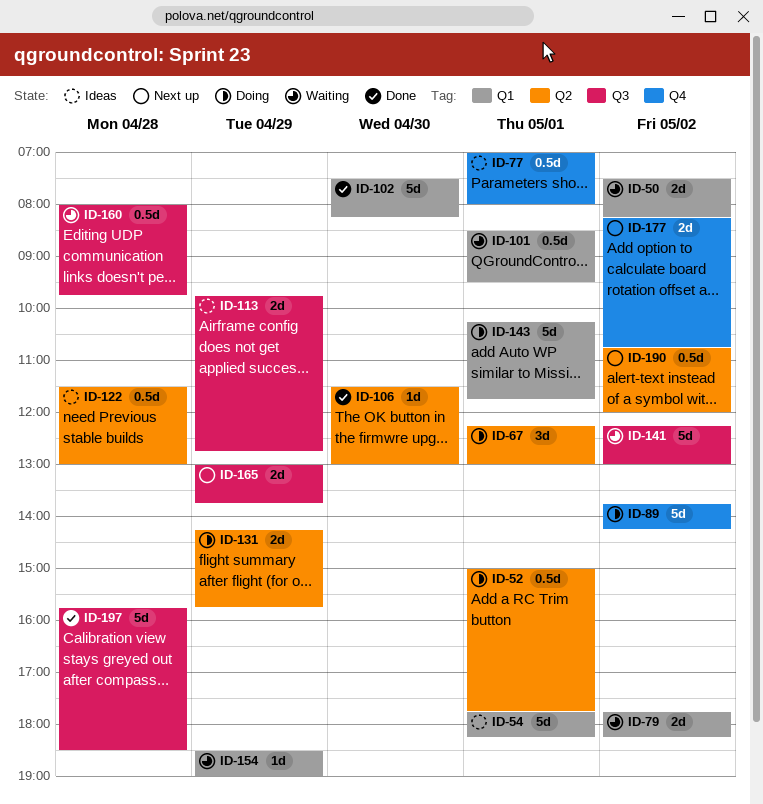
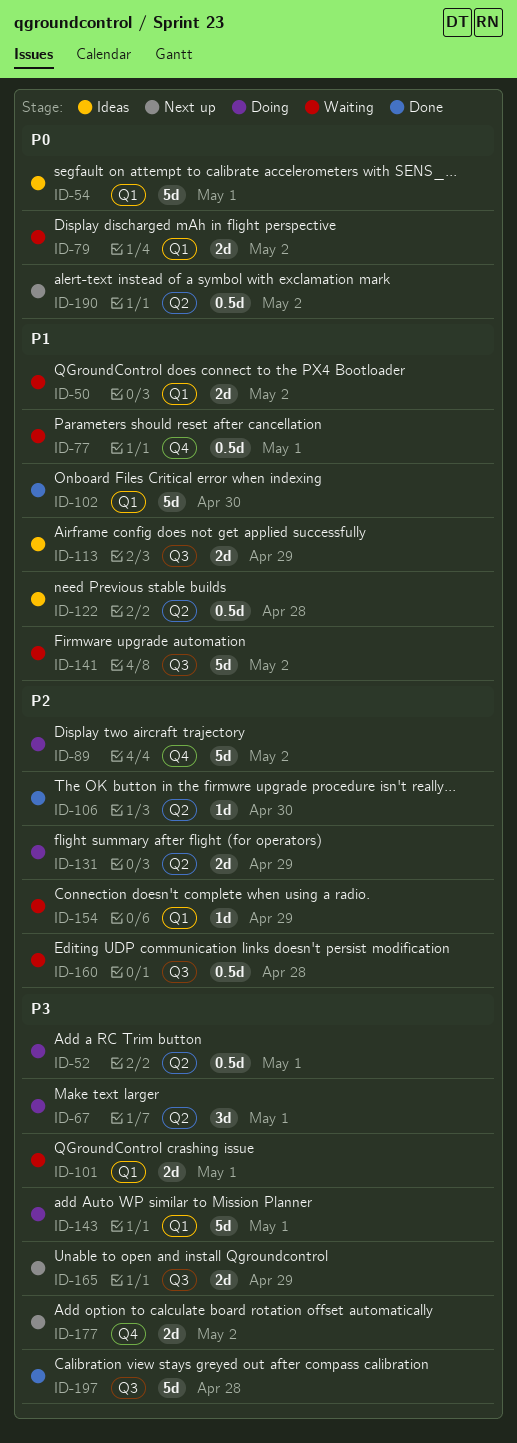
ID-77, status: Ideas -> Waiting
ID-101, estimate: 0.5d -> 2d

